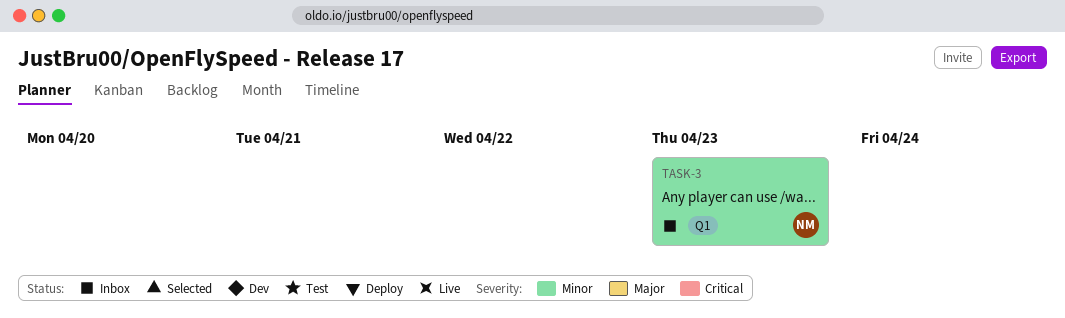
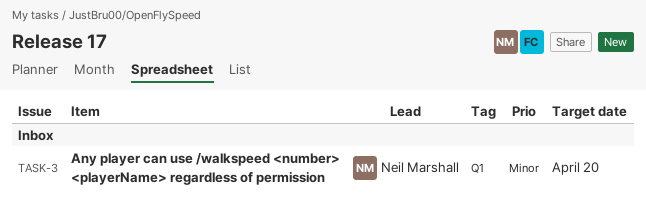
TASK-3, due: Apr 23 -> Apr 20

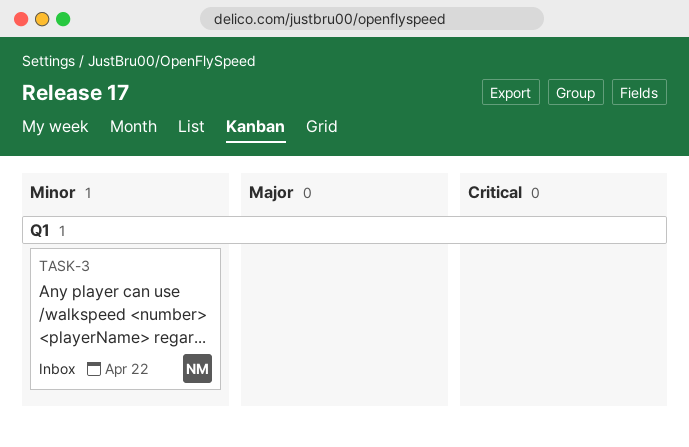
TASK-3, due: Apr 20 -> Apr 22

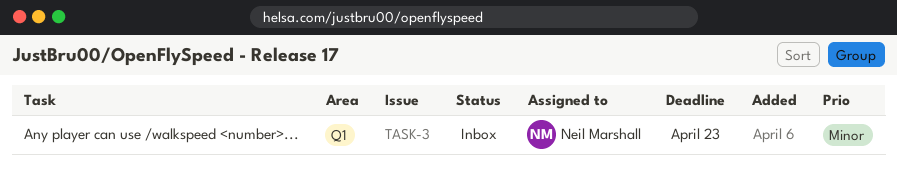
TASK-3, due: Apr 22 -> Apr 23

